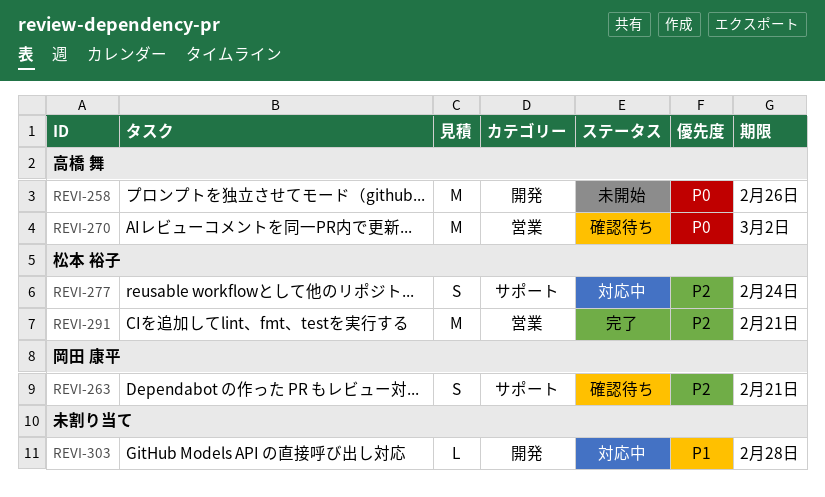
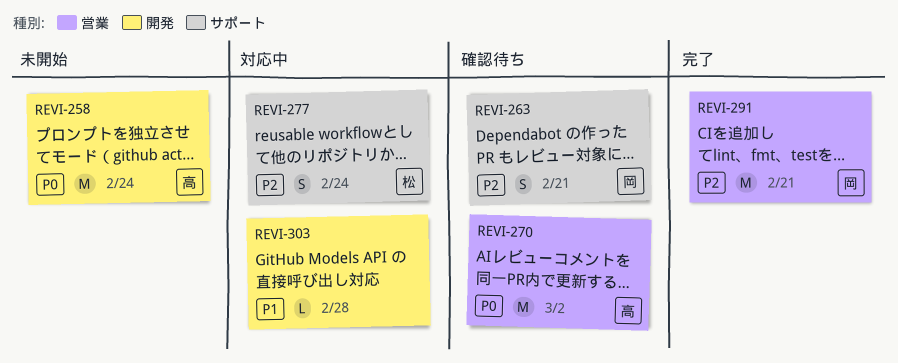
REVI-258, due: Feb 26 -> Feb 24
REVI-291, owner: 松本 裕子 -> 岡田 康平

